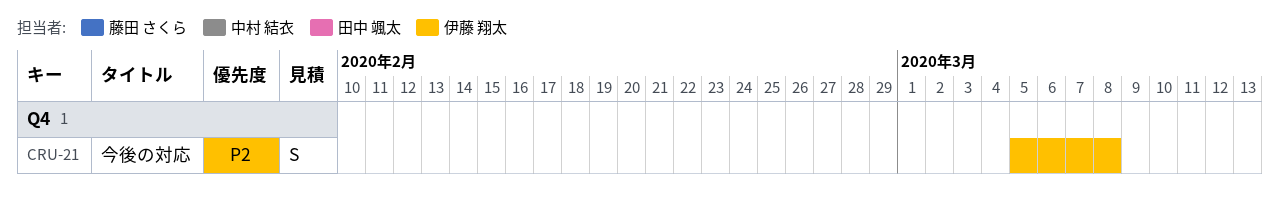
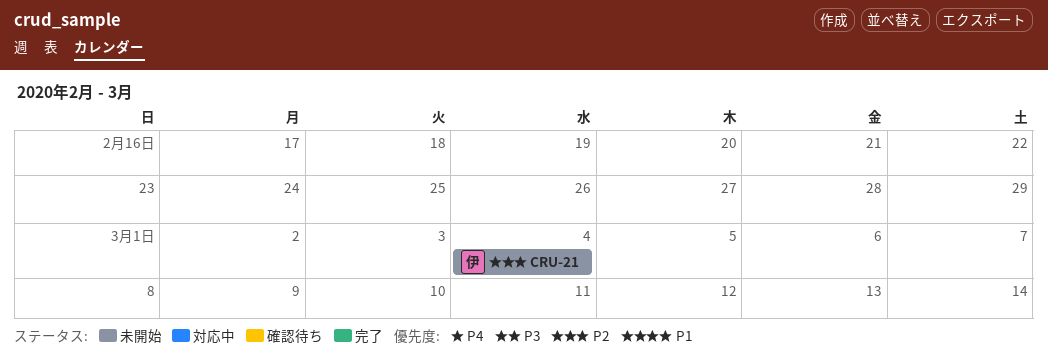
CRU-21, start: Mar 5 -> Mar 4
CRU-21, due: Mar 8 -> Mar 4

